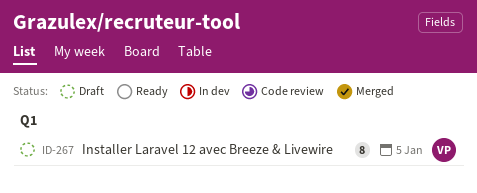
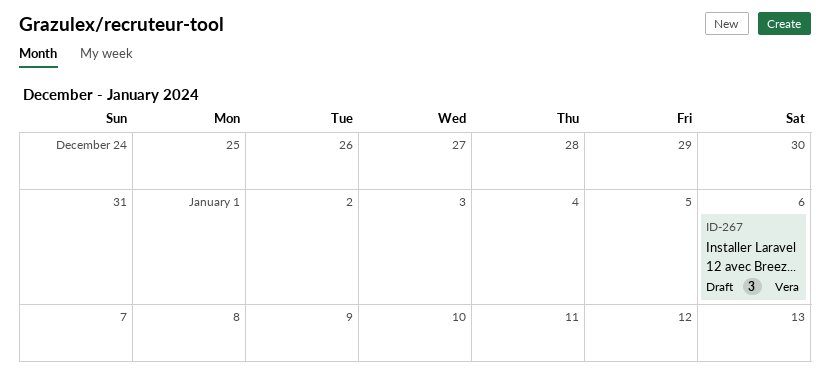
ID-267, estimate: 8 -> 3
ID-267, due: Jan 5 -> Jan 6

